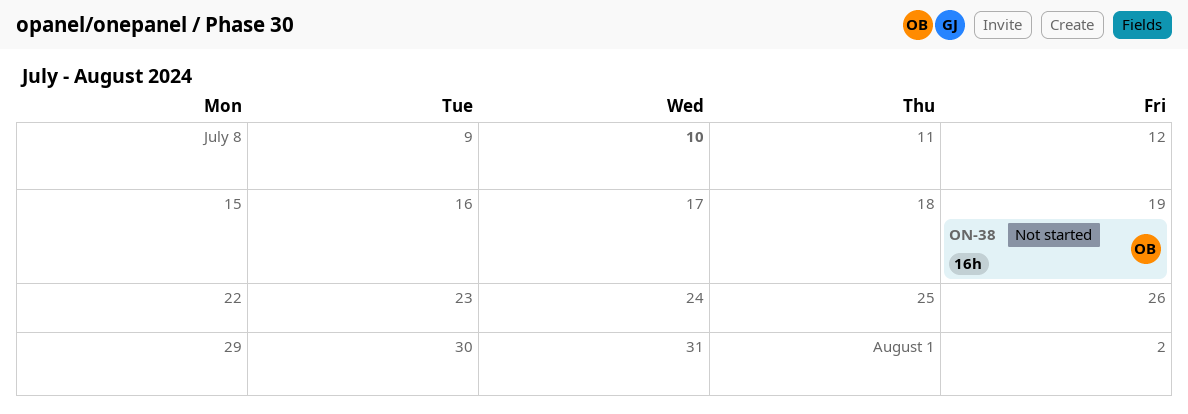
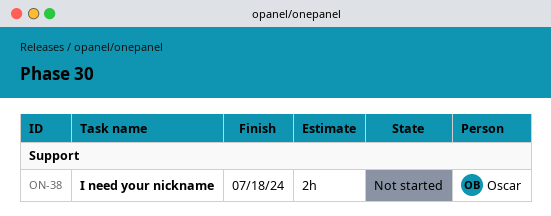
ON-38, estimate: 16h -> 2h
ON-38, due: Jul 19 -> Jul 18

